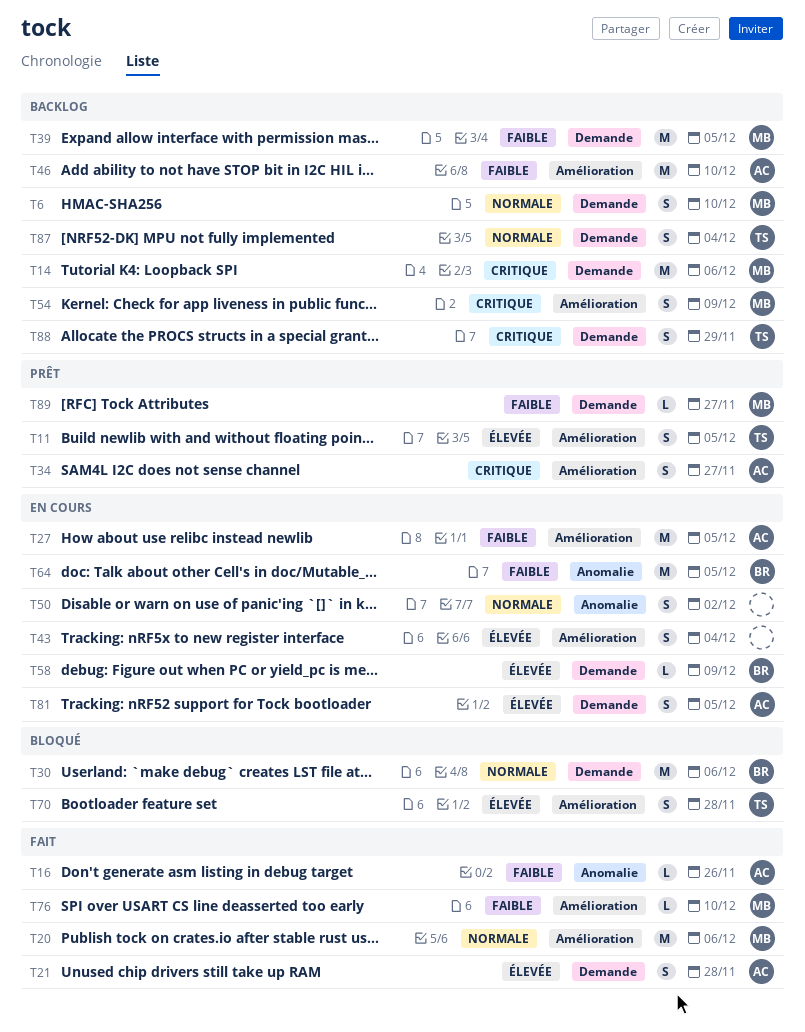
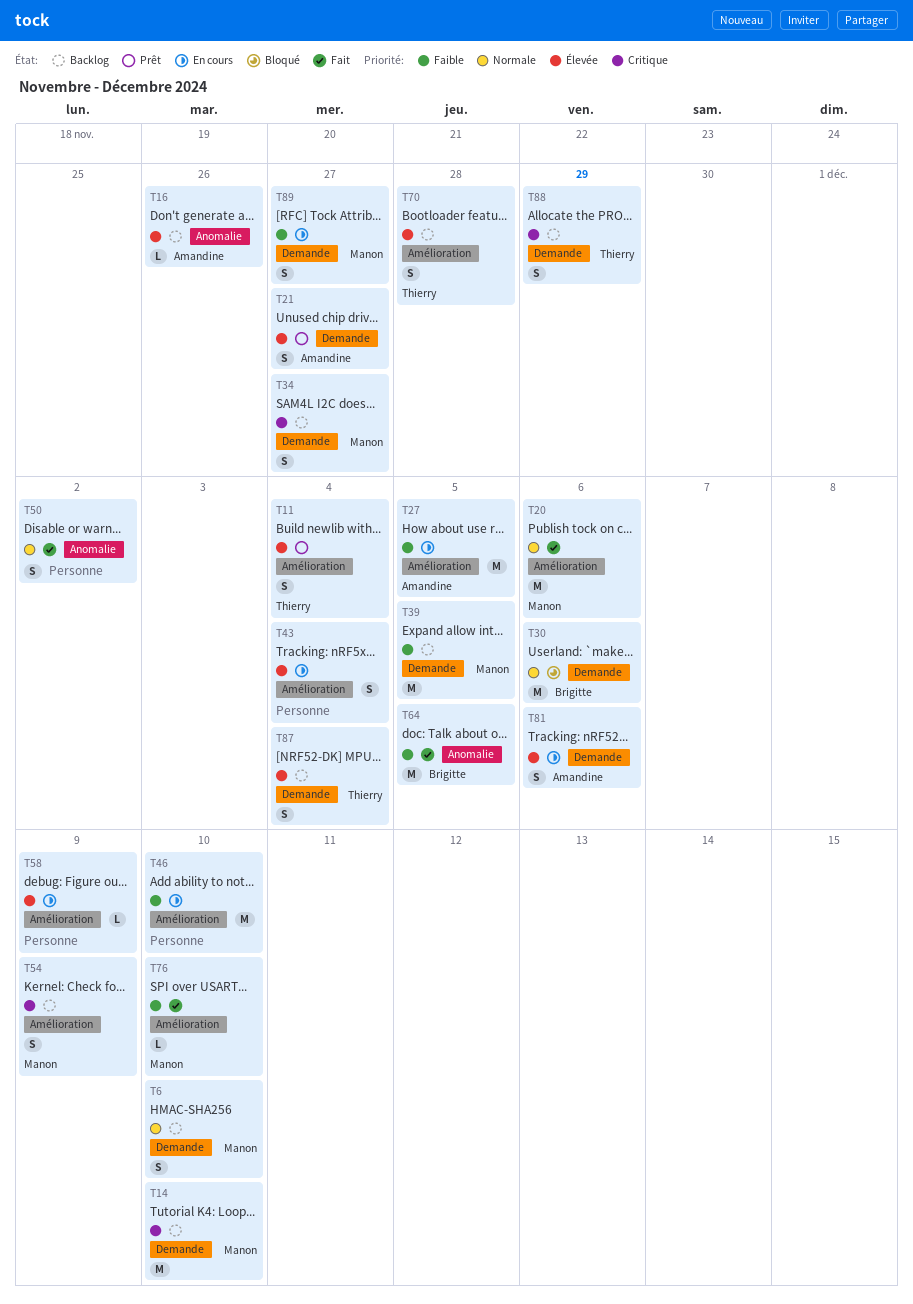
T11, due: Dec 5 -> Dec 4
T14, due: Dec 6 -> Dec 10
T16, status: Fait -> Backlog
T16, priority: Faible -> Élevée
T21, status: Fait -> Prêt
T21, due: Nov 28 -> Nov 27
T34, status: Prêt -> Backlog
T34, owner: Amandine -> Manon
T34, label: Amélioration -> Demande
T46, status: Backlog -> En cours
T46, owner: Amandine -> none
T50, status: En cours -> Fait
T58, owner: Brigitte -> none
T58, label: Demande -> Amélioration
T64, status: En cours -> Fait
T70, status: Bloqué -> Backlog
T81, due: Dec 5 -> Dec 6
T87, priority: Normale -> Élevée
T89, status: Prêt -> En cours
T89, estimate: L -> S

